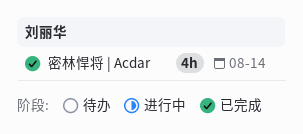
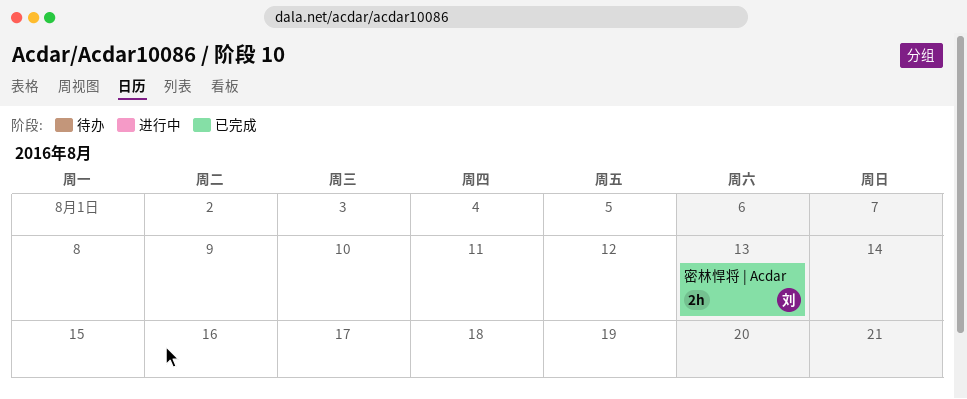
密林悍将 | Acdar, estimate: 4h -> 2h
密林悍将 | Acdar, due: Aug 14 -> Aug 13

